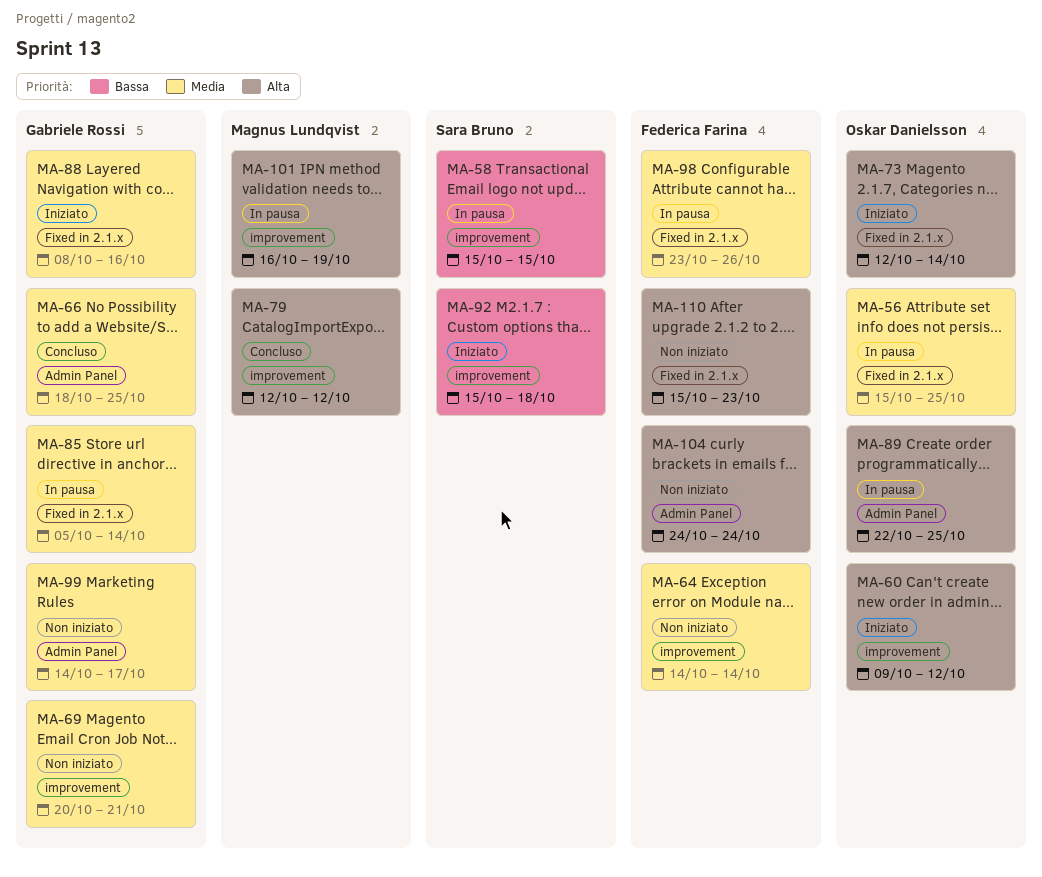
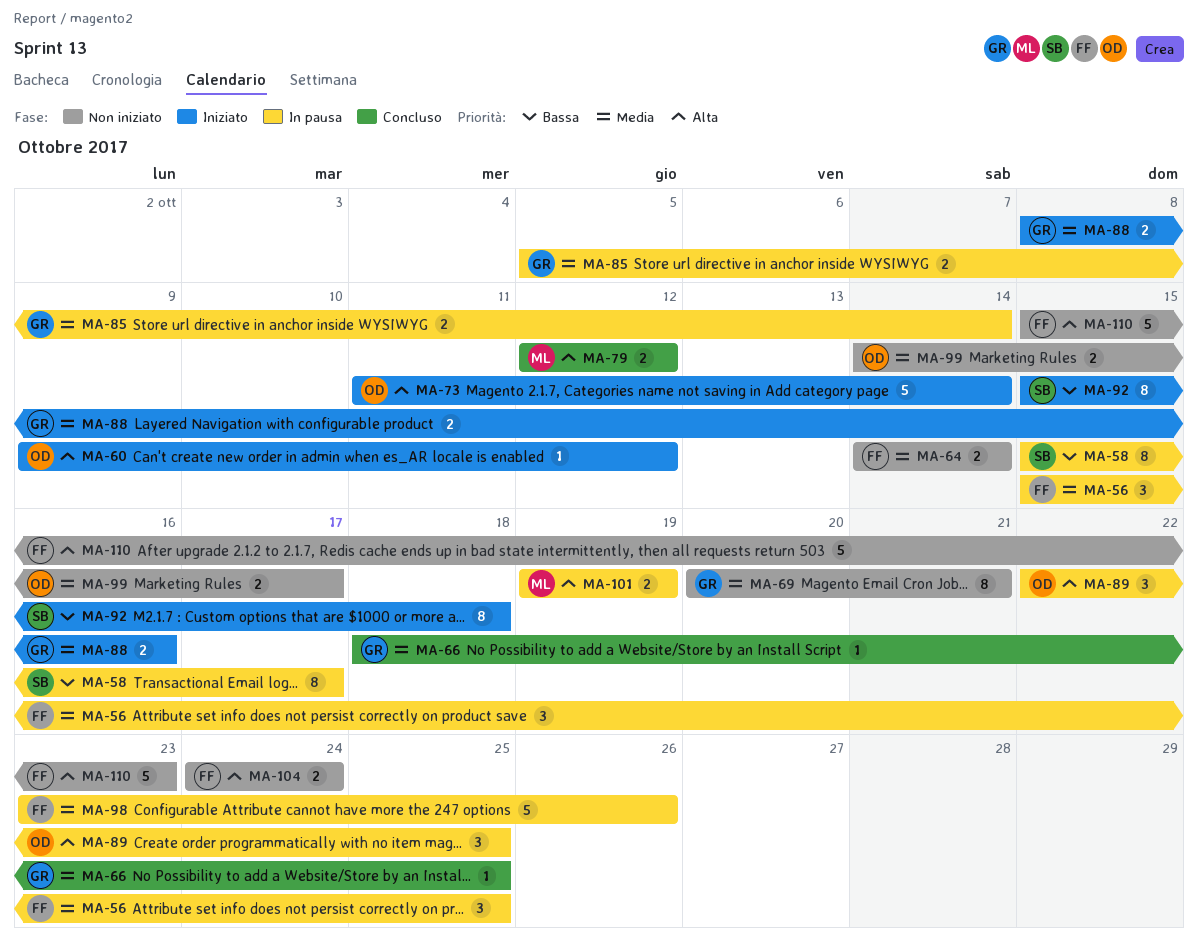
MA-56, owner: Oskar Danielsson -> Federica Farina
MA-58, due: Oct 15 -> Oct 17
MA-73, start: Oct 12 -> Oct 11
MA-99, owner: Gabriele Rossi -> Oskar Danielsson
MA-101, start: Oct 16 -> Oct 19

